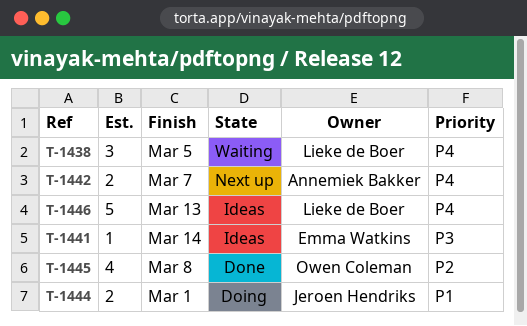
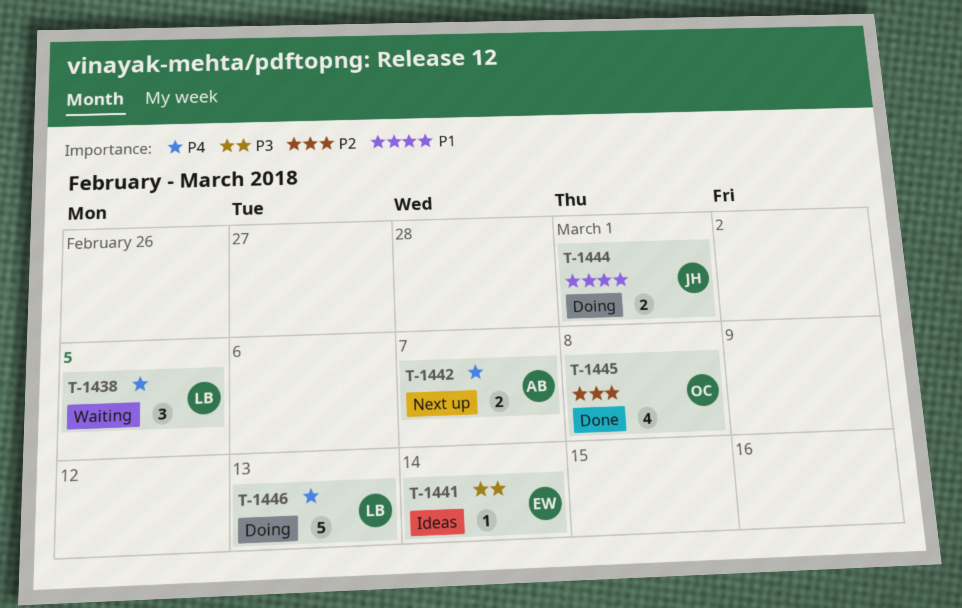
T-1446, status: Ideas -> Doing

